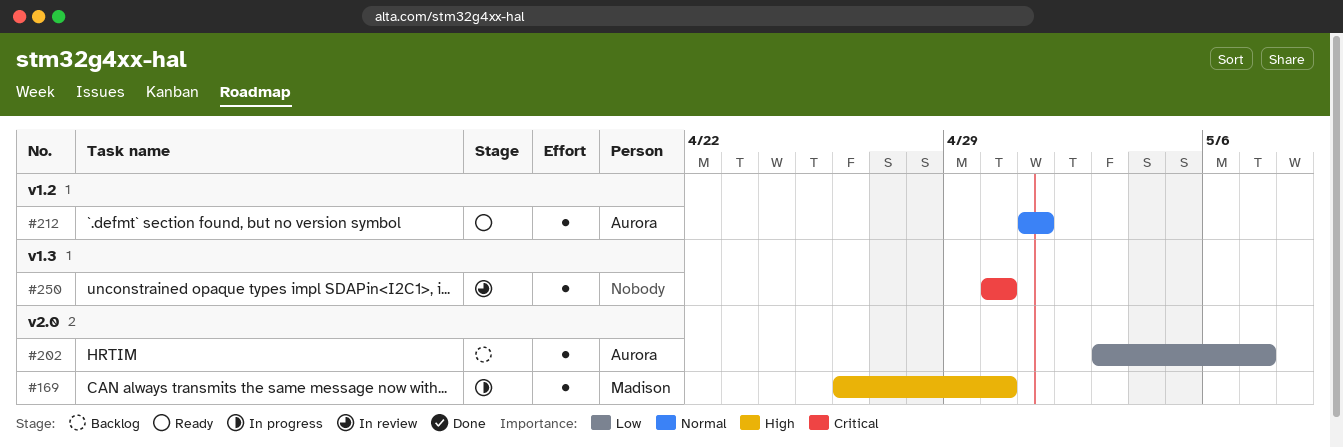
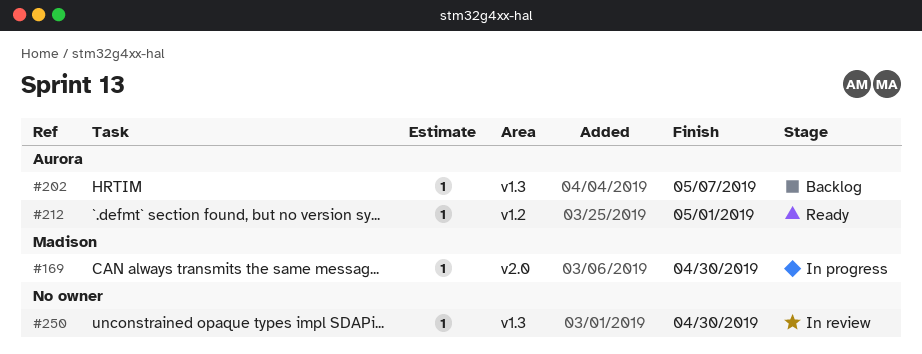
#202, label: v2.0 -> v1.3

